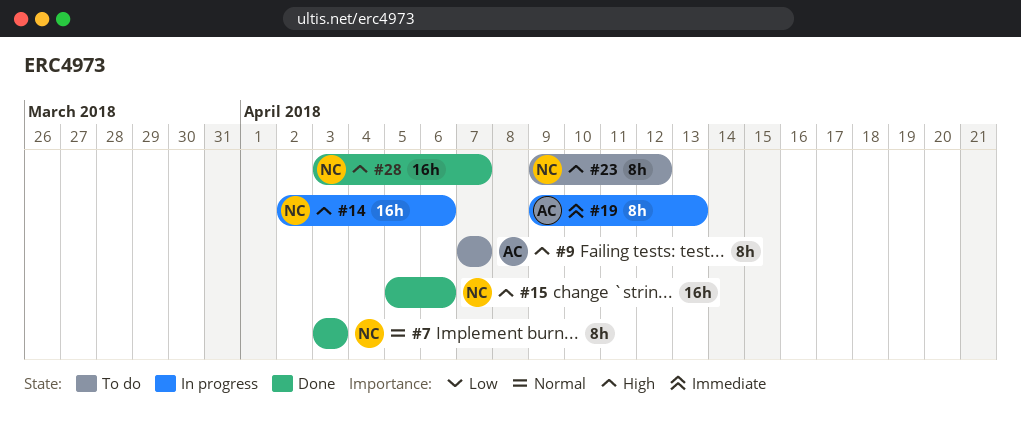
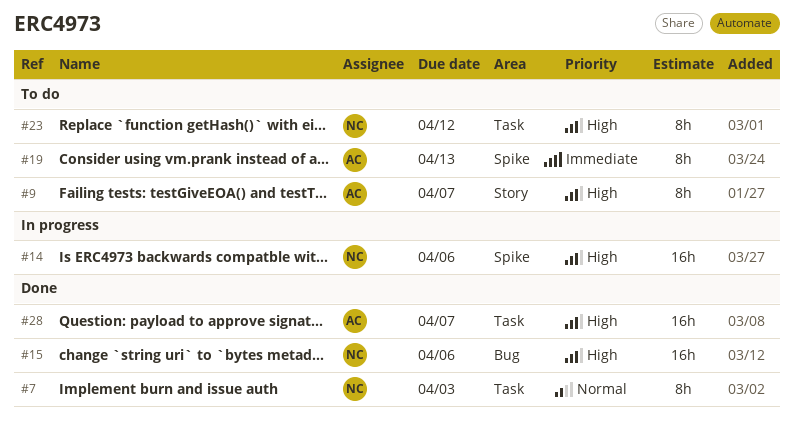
#19, status: In progress -> To do
#28, owner: NC -> AC

